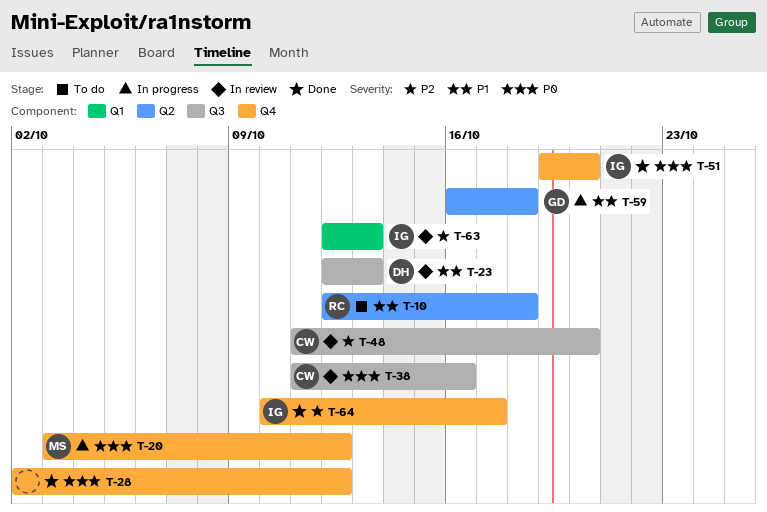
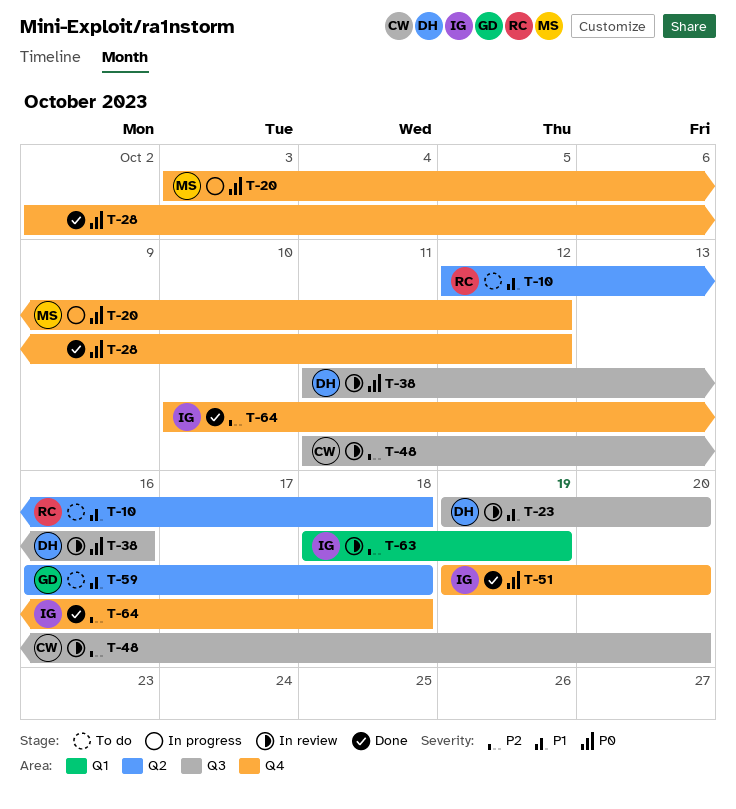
T-23, start: Oct 12 -> Oct 19
T-23, due: Oct 13 -> Oct 20
T-38, owner: CW -> DH
T-59, status: In progress -> To do
T-63, start: Oct 12 -> Oct 18
T-63, due: Oct 13 -> Oct 19
T-64, due: Oct 17 -> Oct 18

